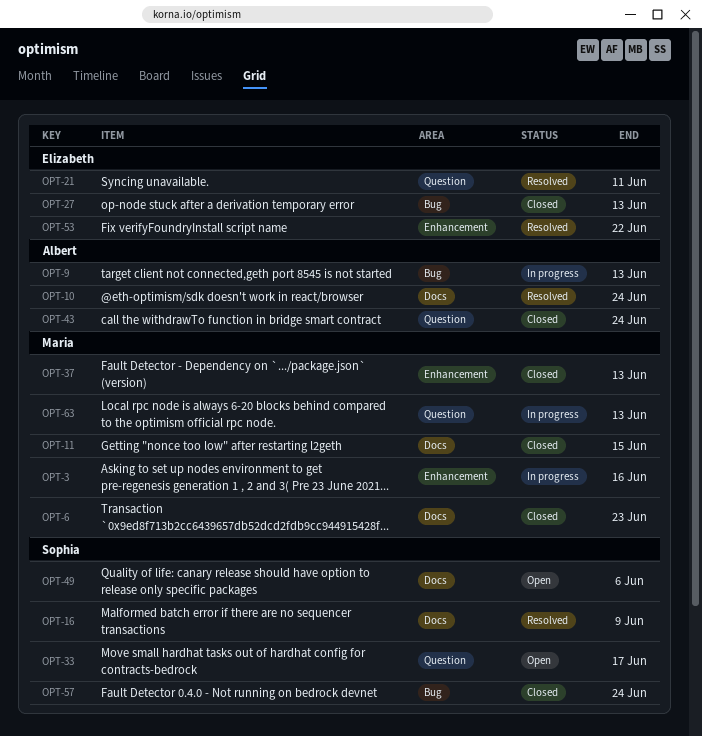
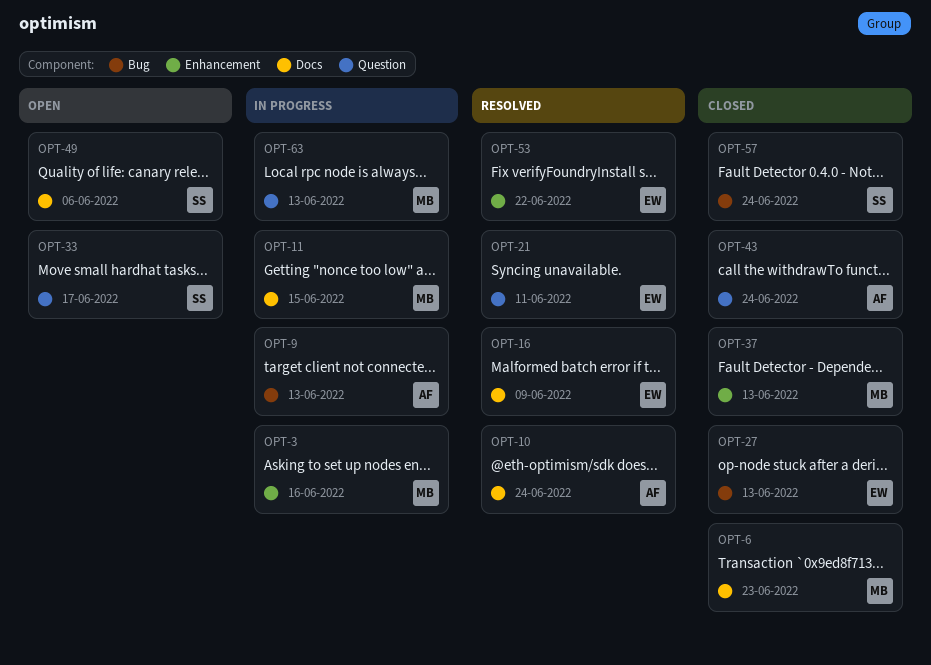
OPT-11, status: Closed -> In progress
OPT-16, owner: Sophia -> Elizabeth

